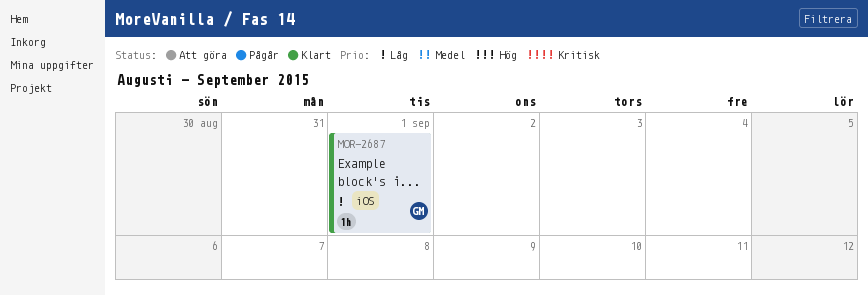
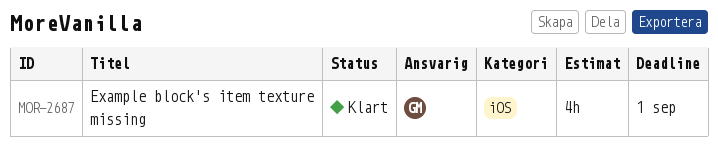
MOR-2687, estimate: 1h -> 4h

